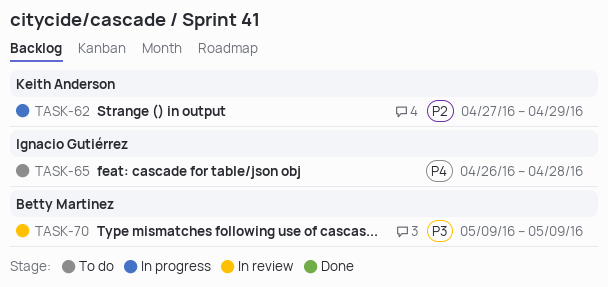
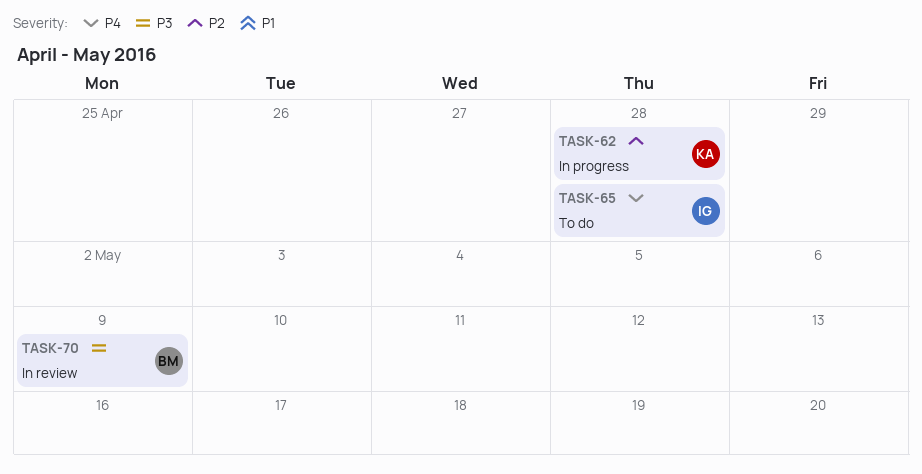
TASK-62, due: Apr 29 -> Apr 28

